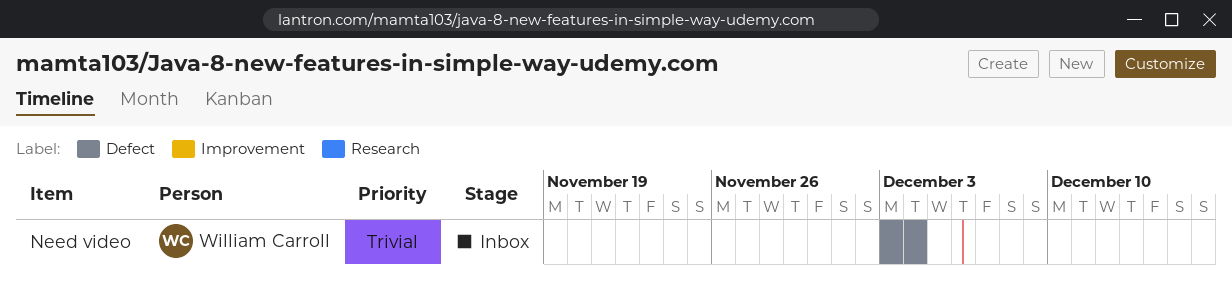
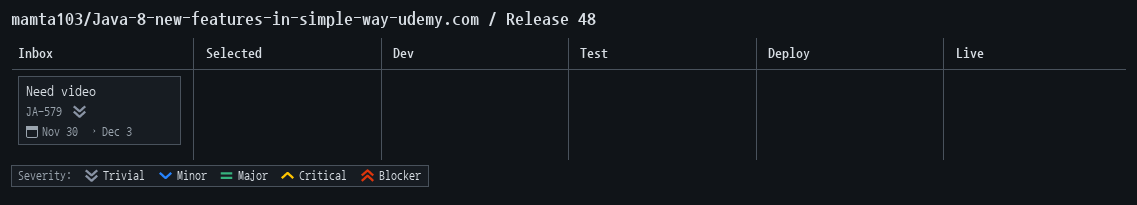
Need video, start: Dec 3 -> Nov 30
Need video, due: Dec 4 -> Dec 3

